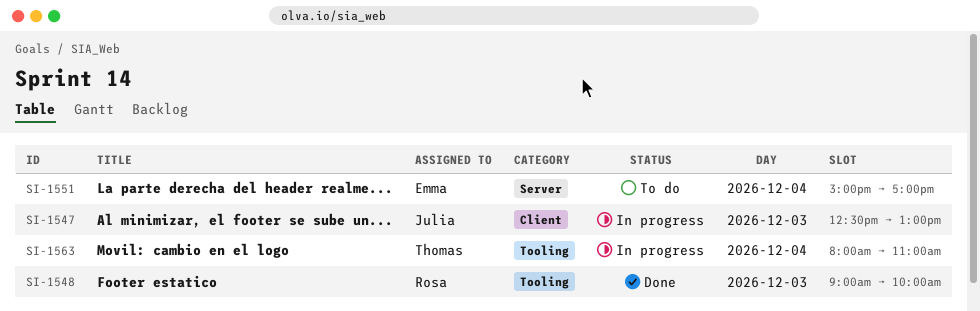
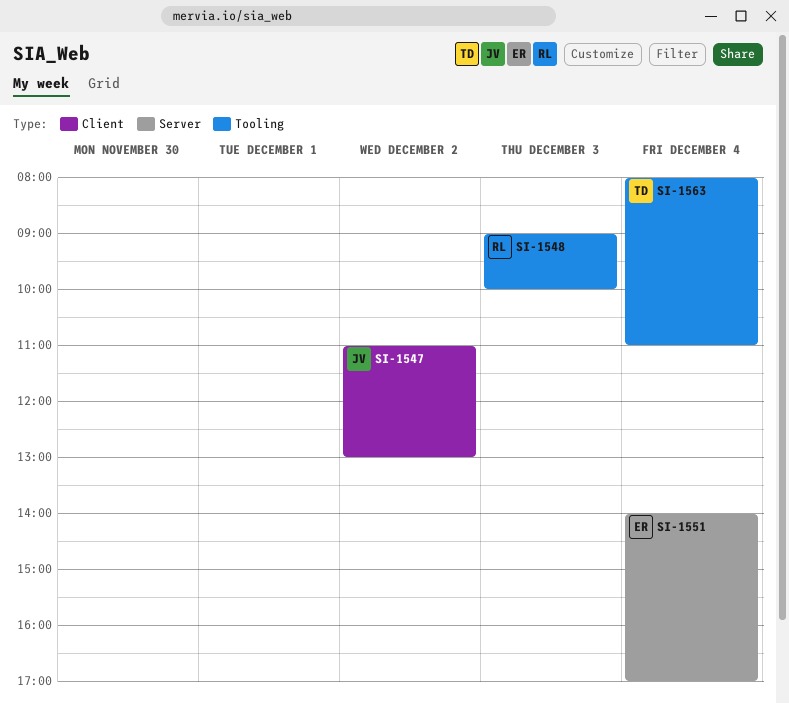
SI-1547, day: Dec 3 -> Dec 2
SI-1547, begins: 12:30 -> 11:00
SI-1551, begins: 15:00 -> 14:00

